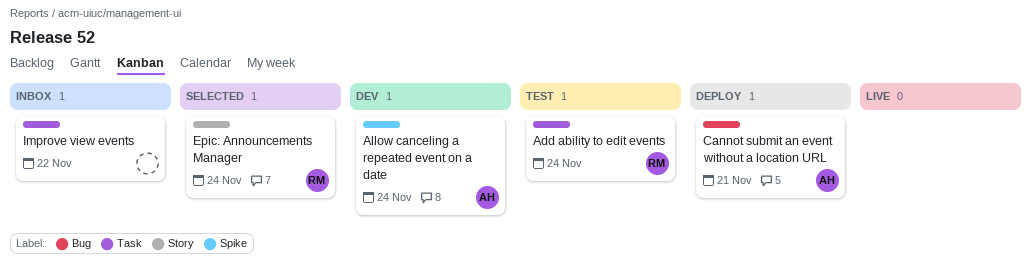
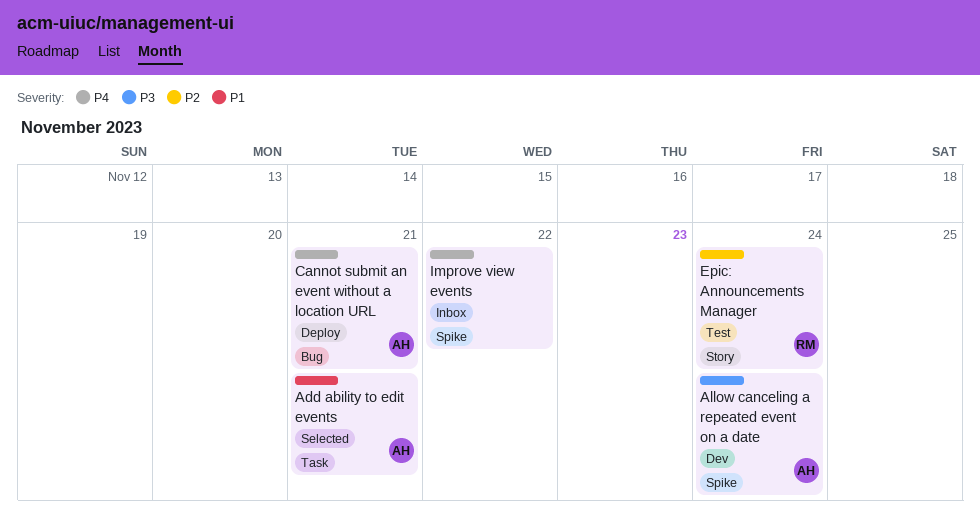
Add ability to edit events, status: Test -> Selected
Add ability to edit events, owner: RM -> AH
Add ability to edit events, due: Nov 24 -> Nov 21
Epic: Announcements Manager, status: Selected -> Test
Improve view events, label: Task -> Spike

